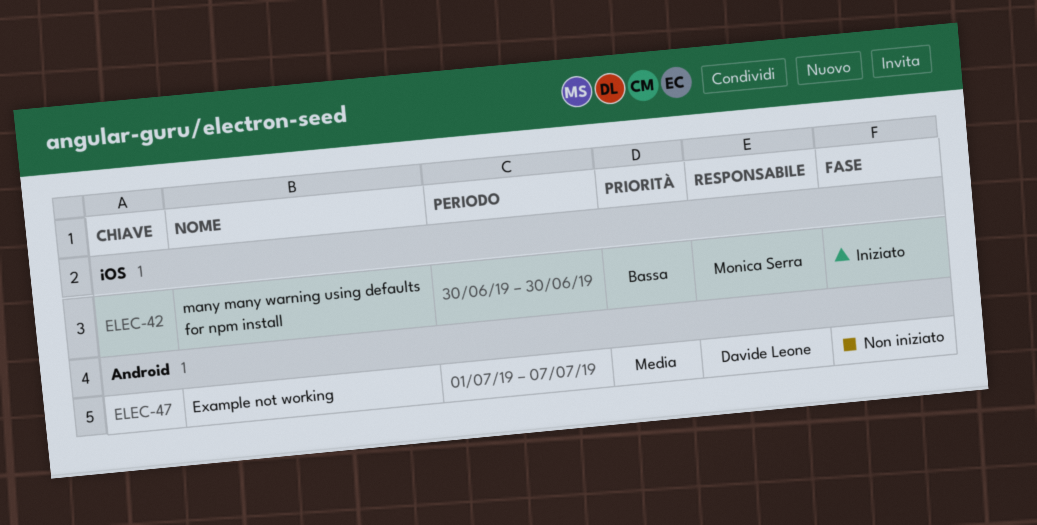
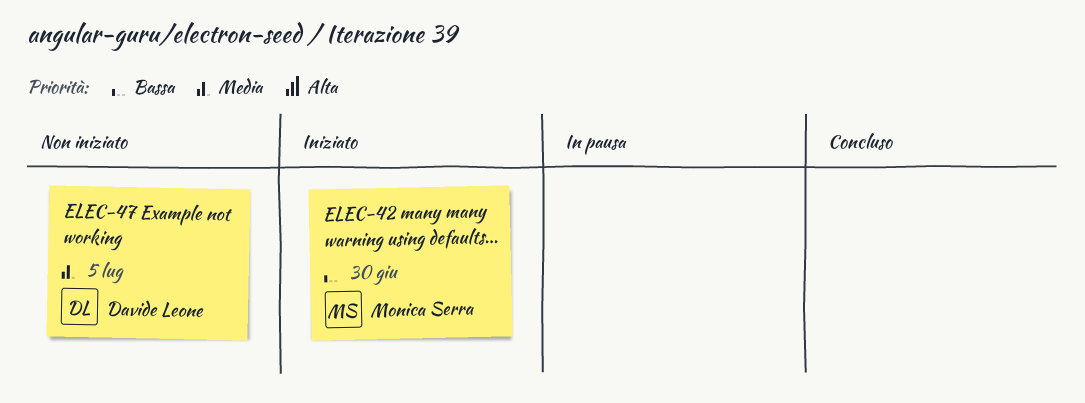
ELEC-47, due: Jul 7 -> Jul 5

